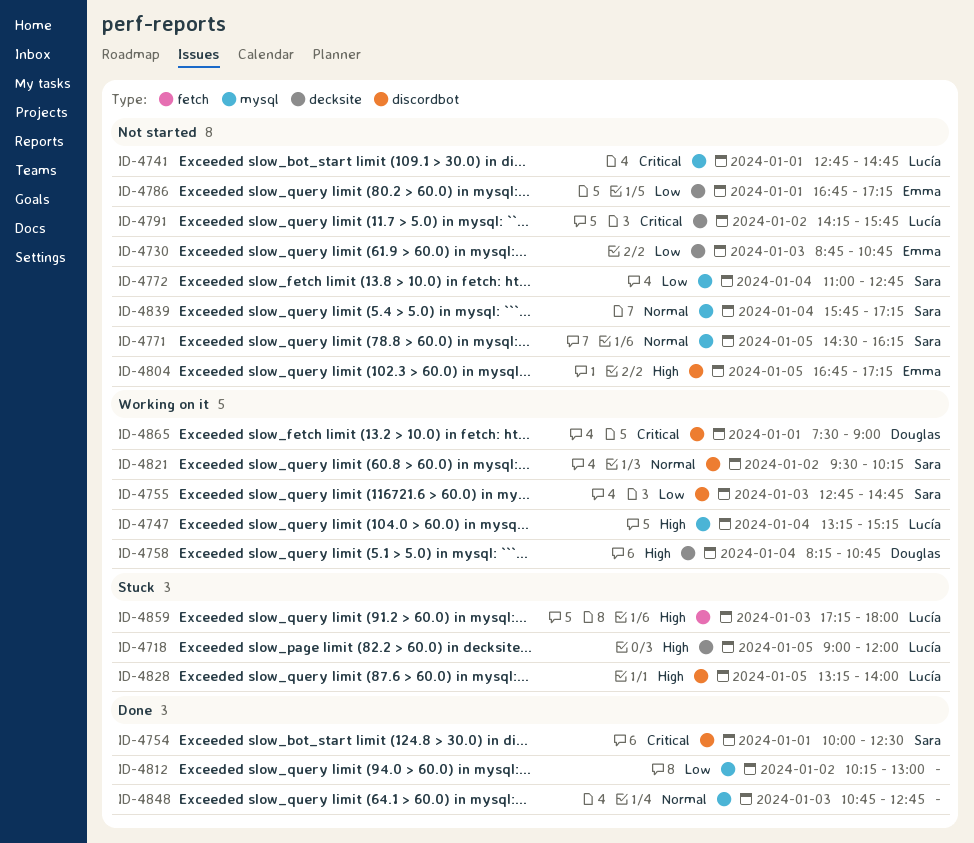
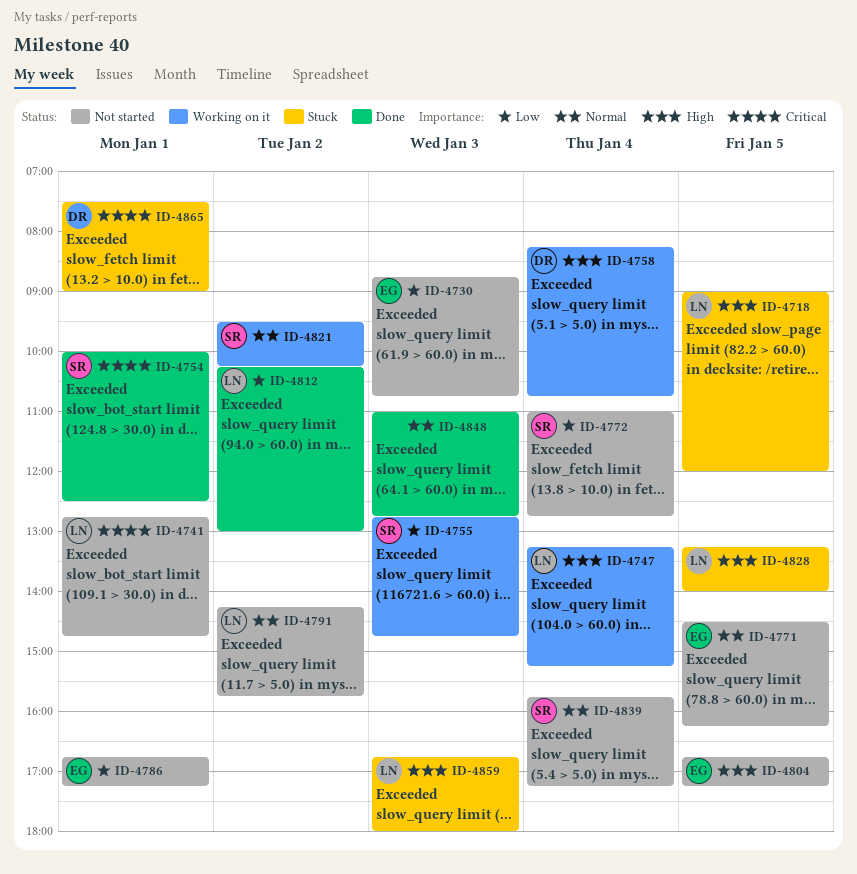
ID-4771, owner: Sara -> Emma
ID-4791, priority: Critical -> Normal
ID-4812, owner: none -> Lucía
ID-4848, begins: 10:45 -> 11:00
ID-4859, begins: 17:15 -> 16:45
ID-4865, status: Working on it -> Stuck

